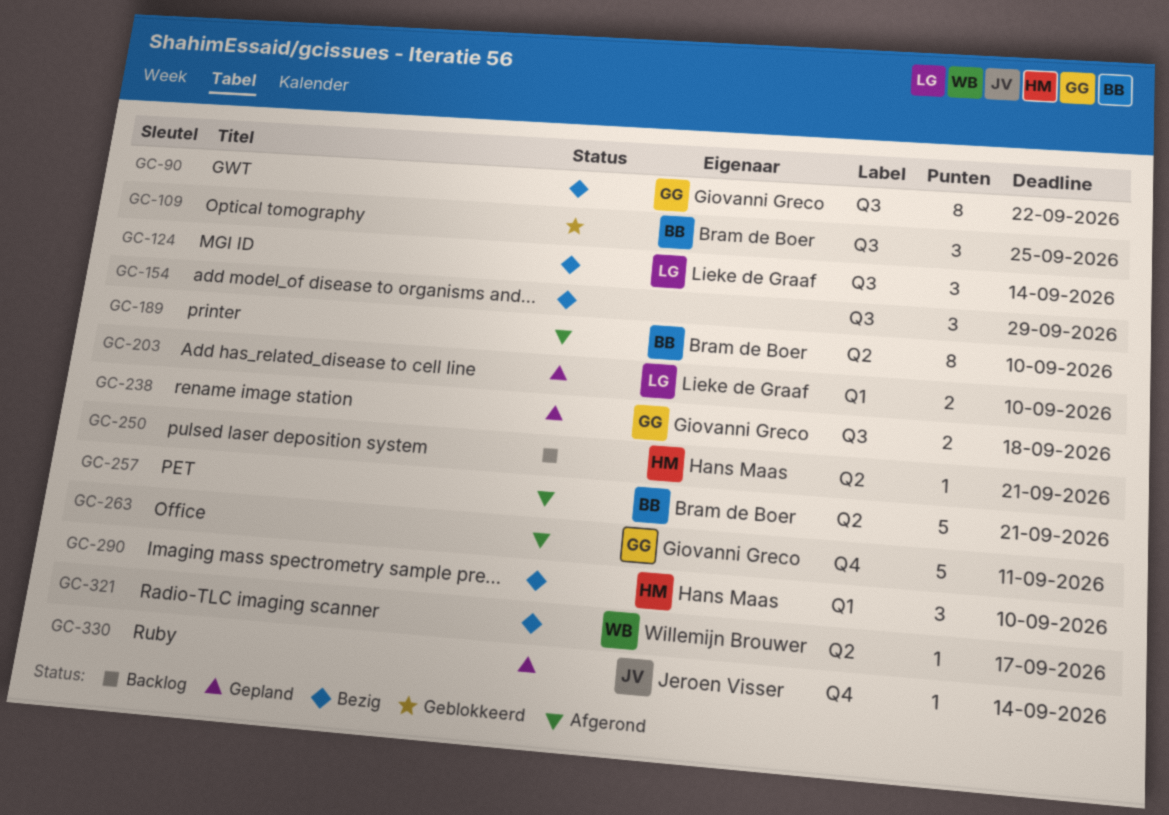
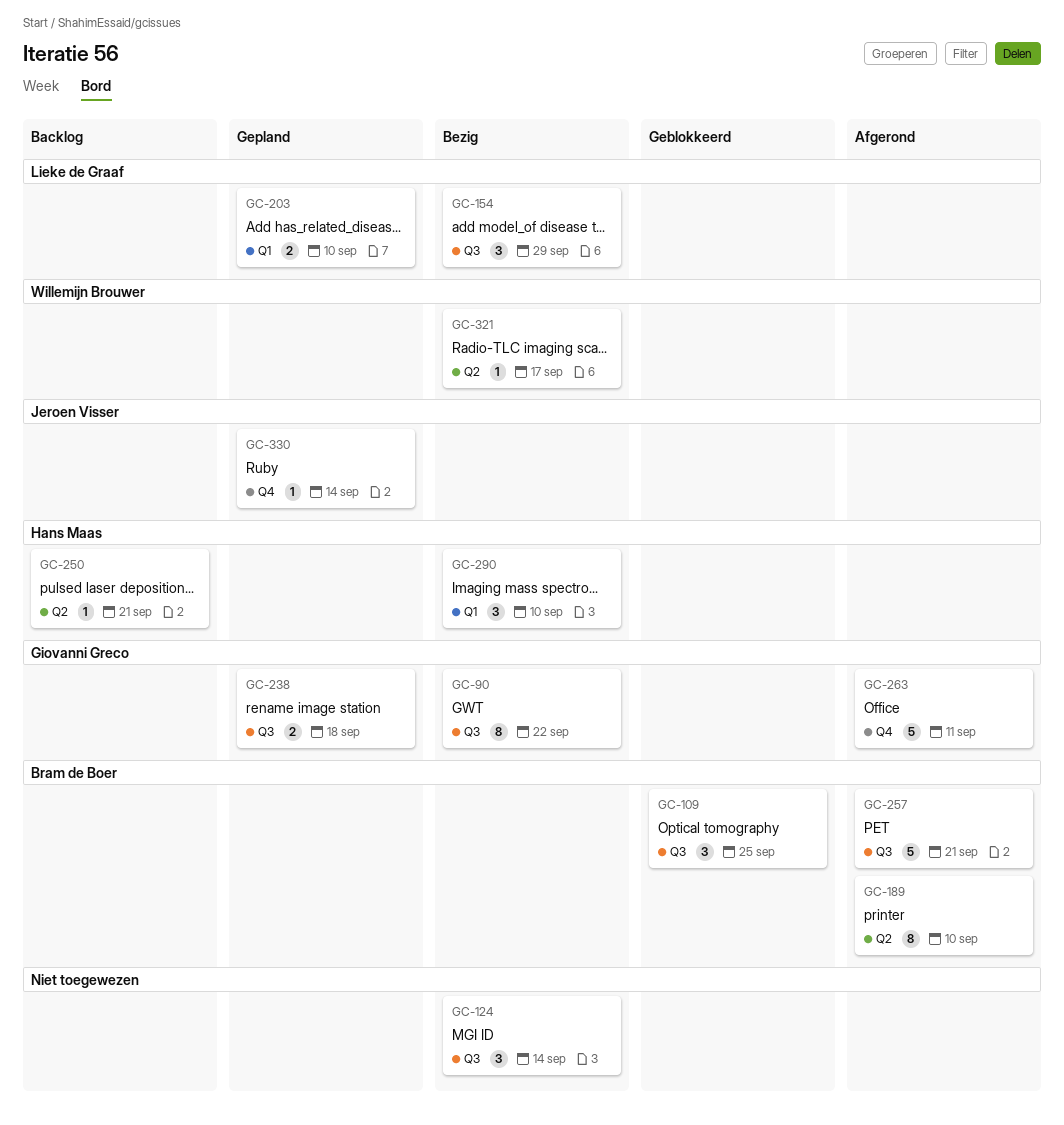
GC-124, owner: Lieke de Graaf -> none
GC-154, owner: none -> Lieke de Graaf
GC-257, label: Q2 -> Q3

